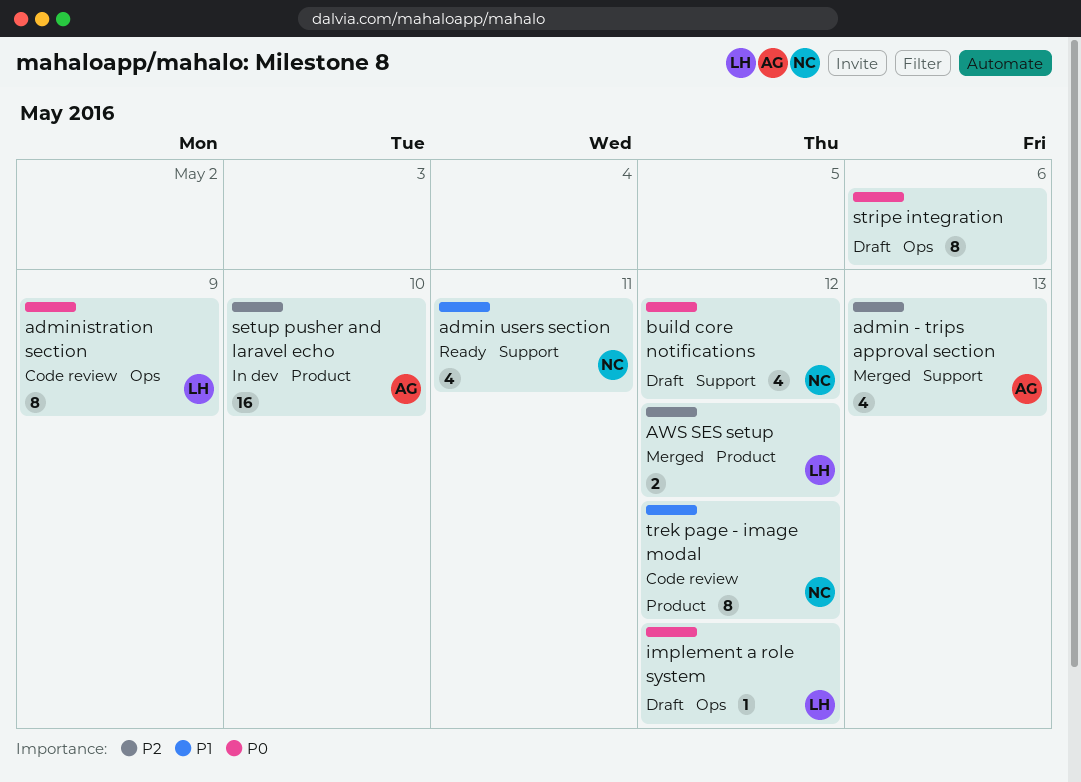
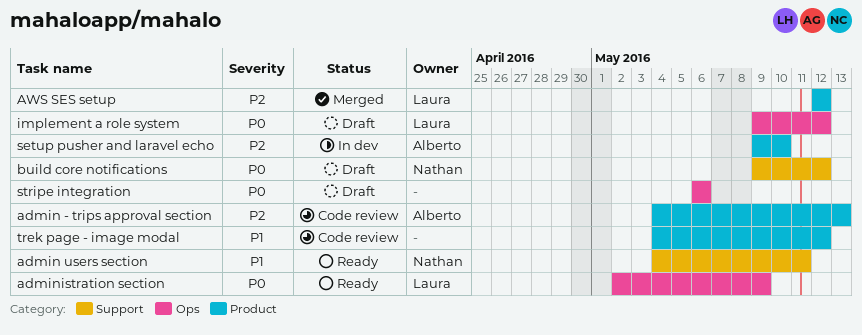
admin - trips approval section, status: Merged -> Code review
admin - trips approval section, label: Support -> Product
administration section, status: Code review -> Ready
trek page - image modal, owner: Nathan -> none

